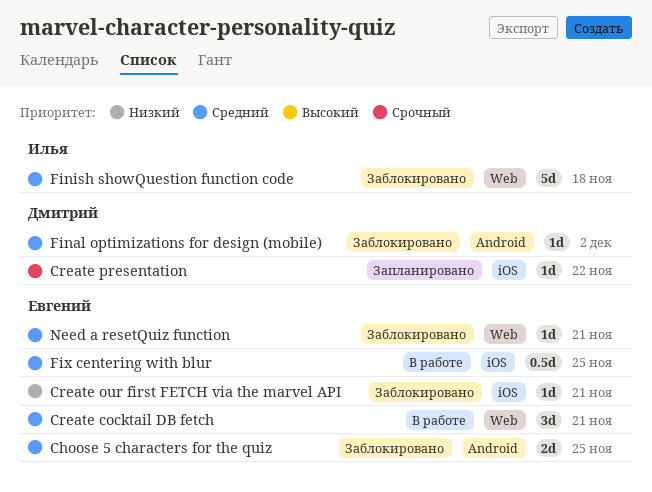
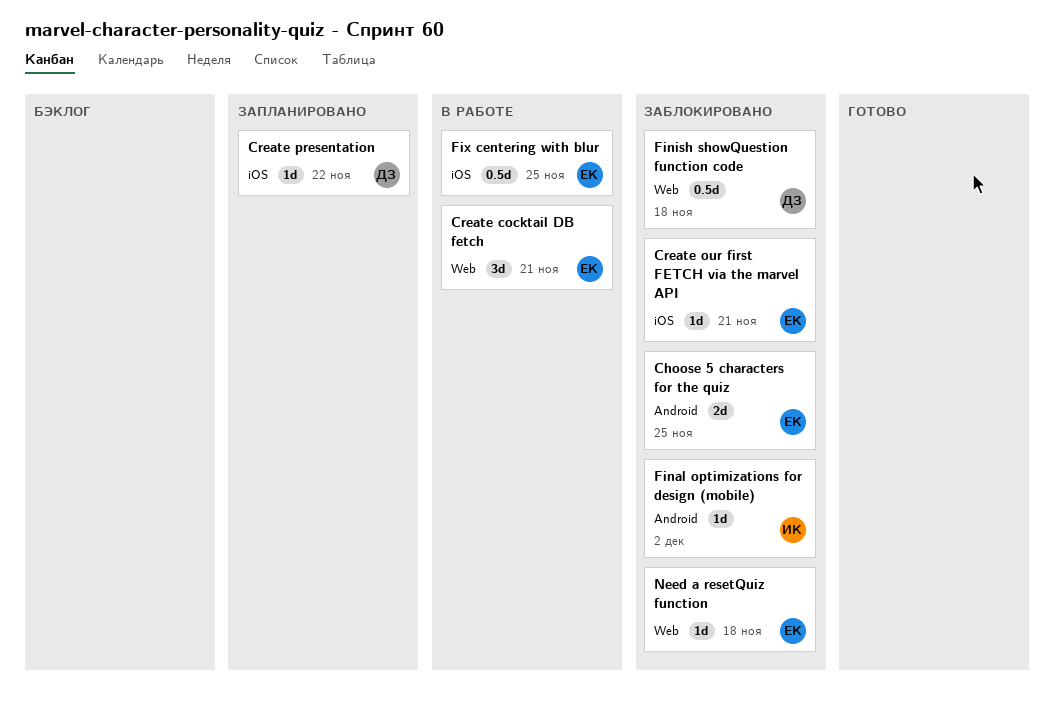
Final optimizations for design (mobile), owner: Дмитрий -> Илья
Finish showQuestion function code, owner: Илья -> Дмитрий
Finish showQuestion function code, estimate: 5d -> 0.5d
Need a resetQuiz function, due: Nov 21 -> Nov 18

